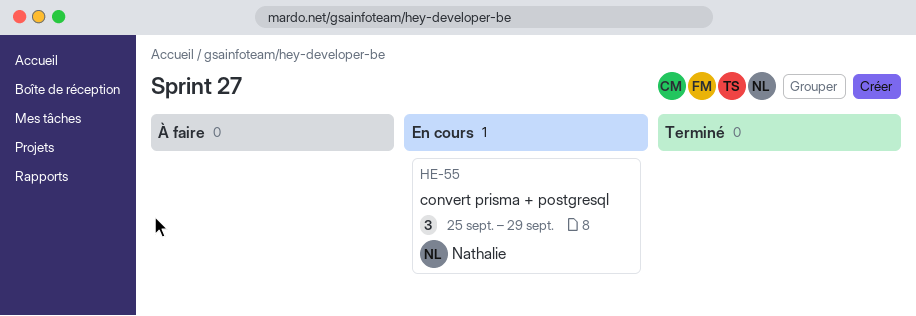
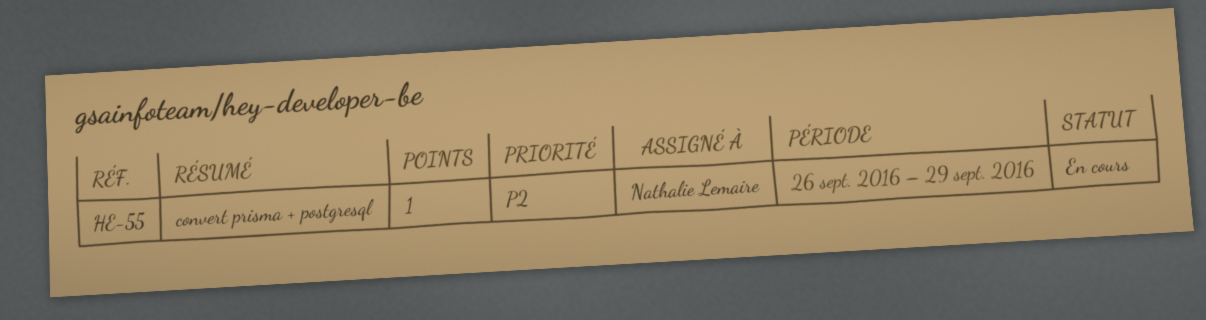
HE-55, estimate: 3 -> 1
HE-55, start: Sep 25 -> Sep 26

